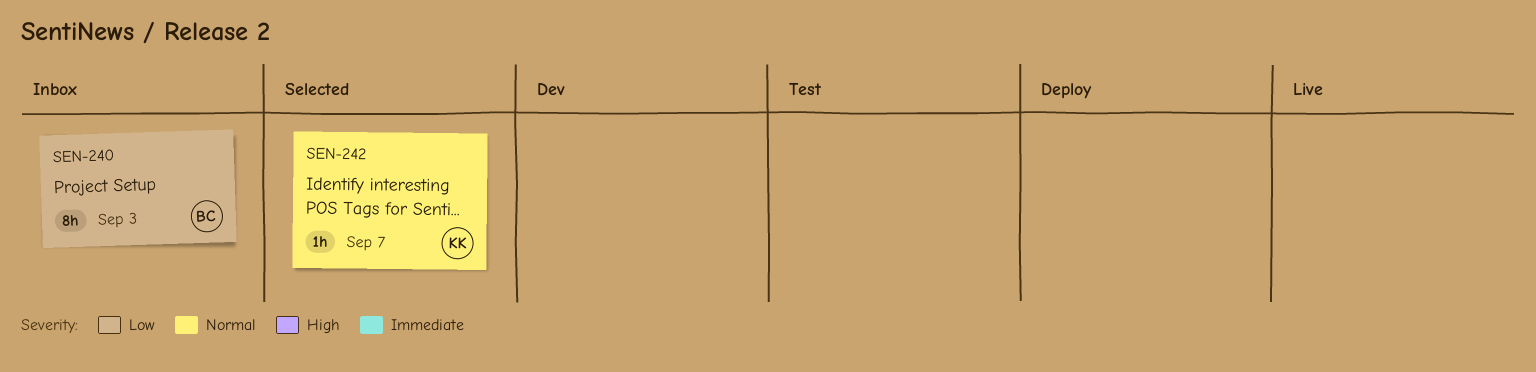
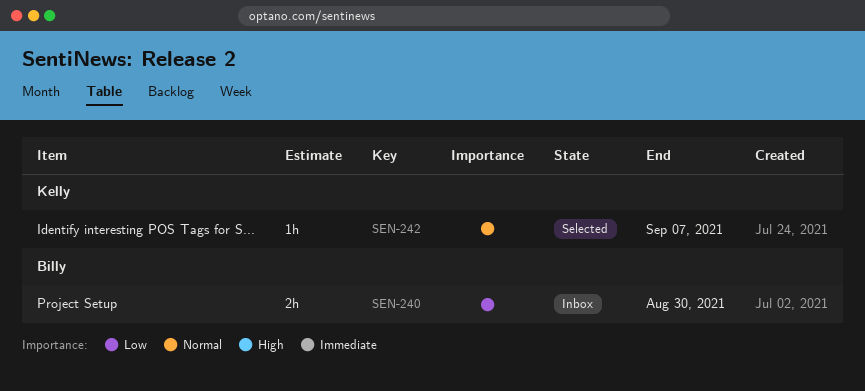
SEN-240, estimate: 8h -> 2h
SEN-240, due: Sep 3 -> Aug 30

